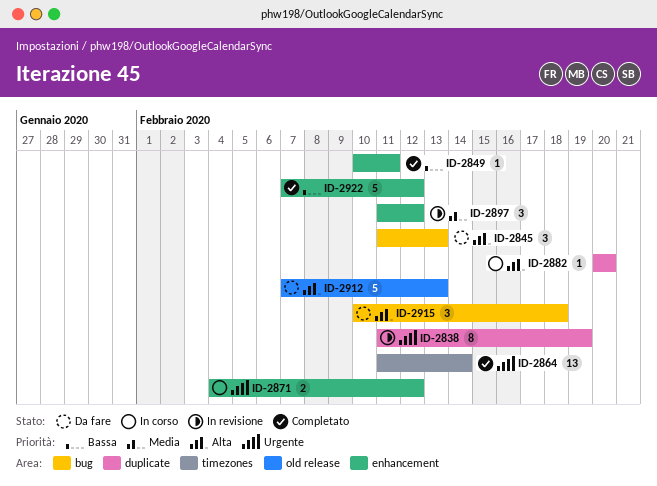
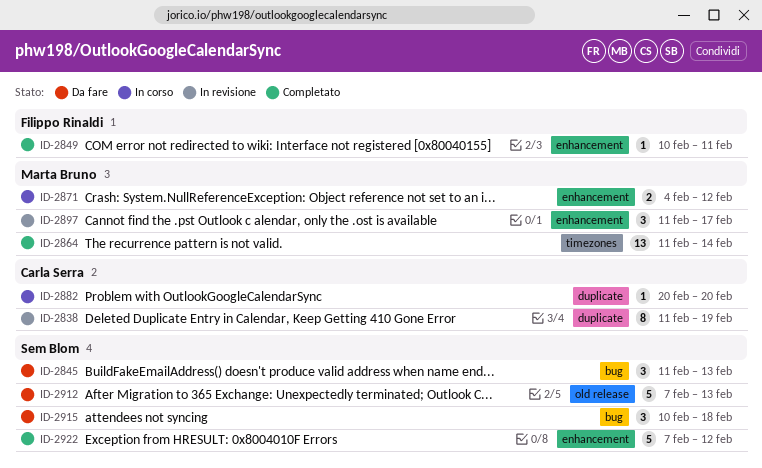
ID-2897, due: Feb 12 -> Feb 17

